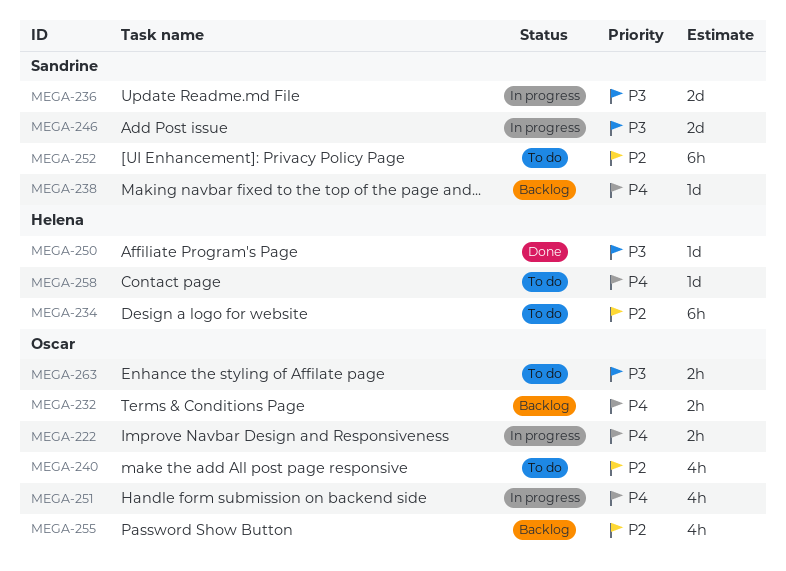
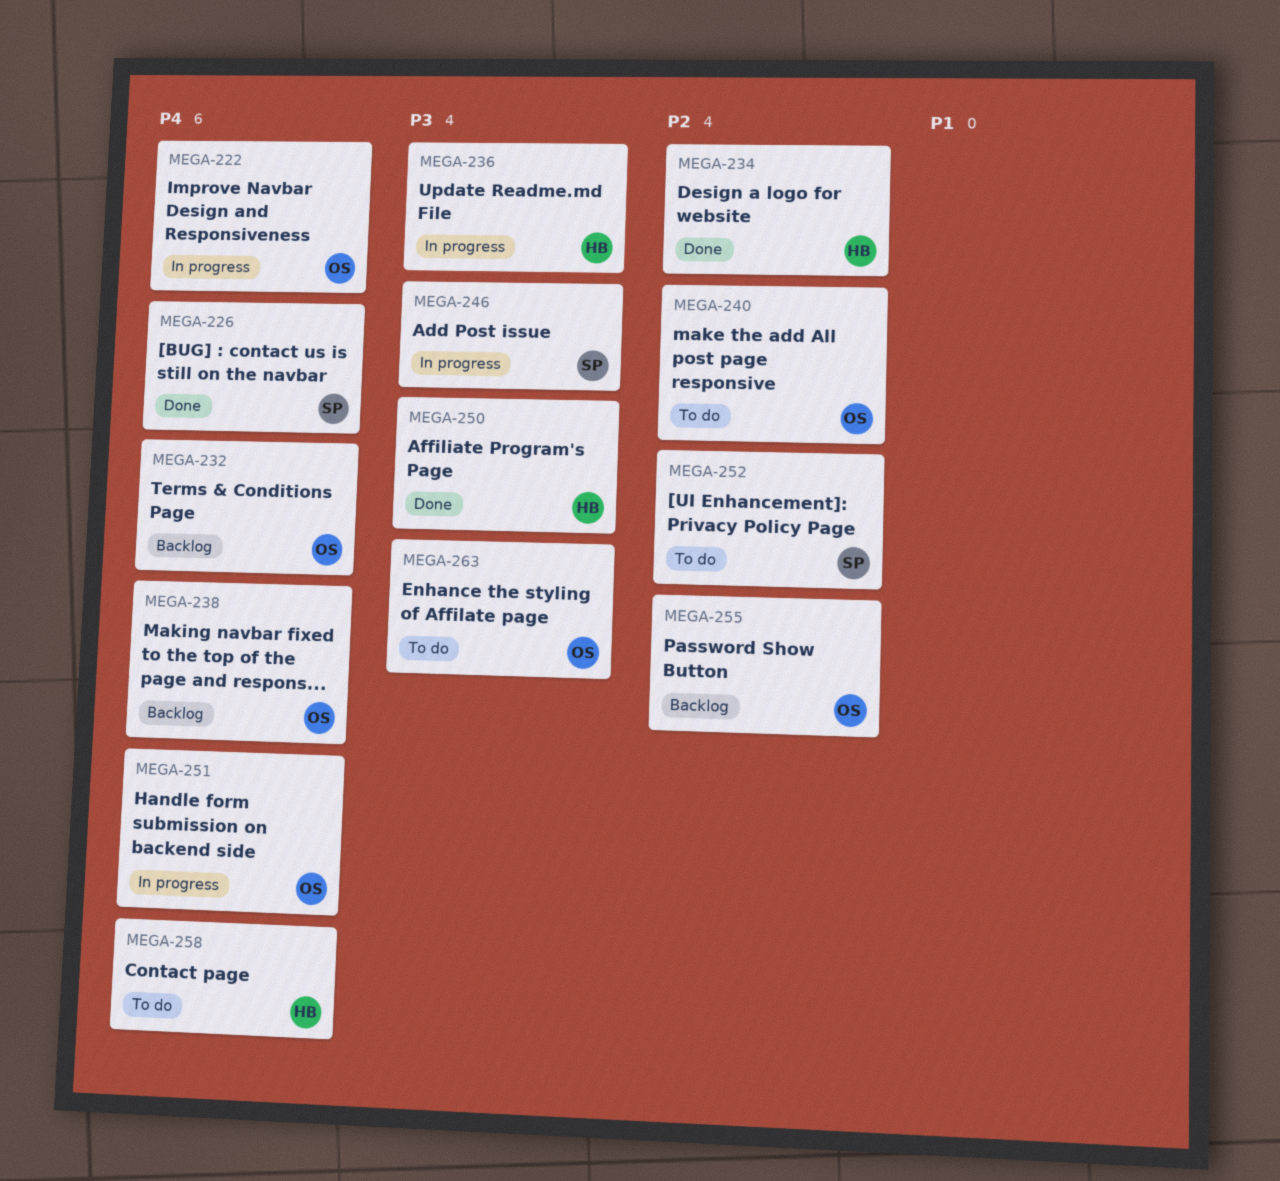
MEGA-226: none -> present
MEGA-234, status: To do -> Done
MEGA-236, owner: Sandrine -> Helena
MEGA-238, owner: Sandrine -> Oscar

